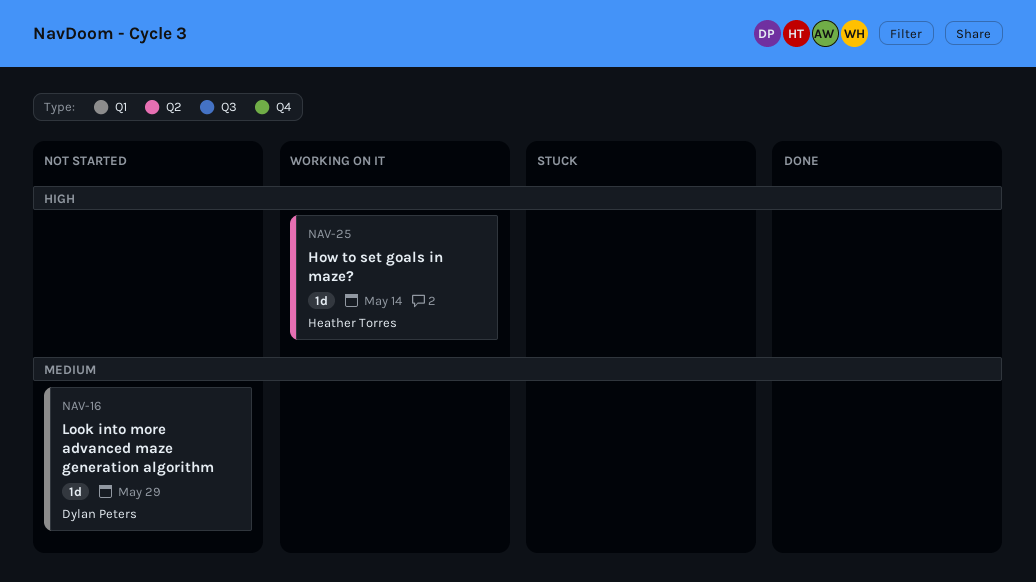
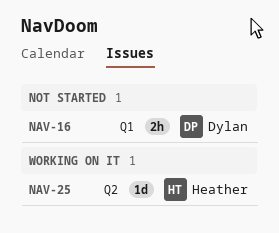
NAV-16, estimate: 1d -> 2h

